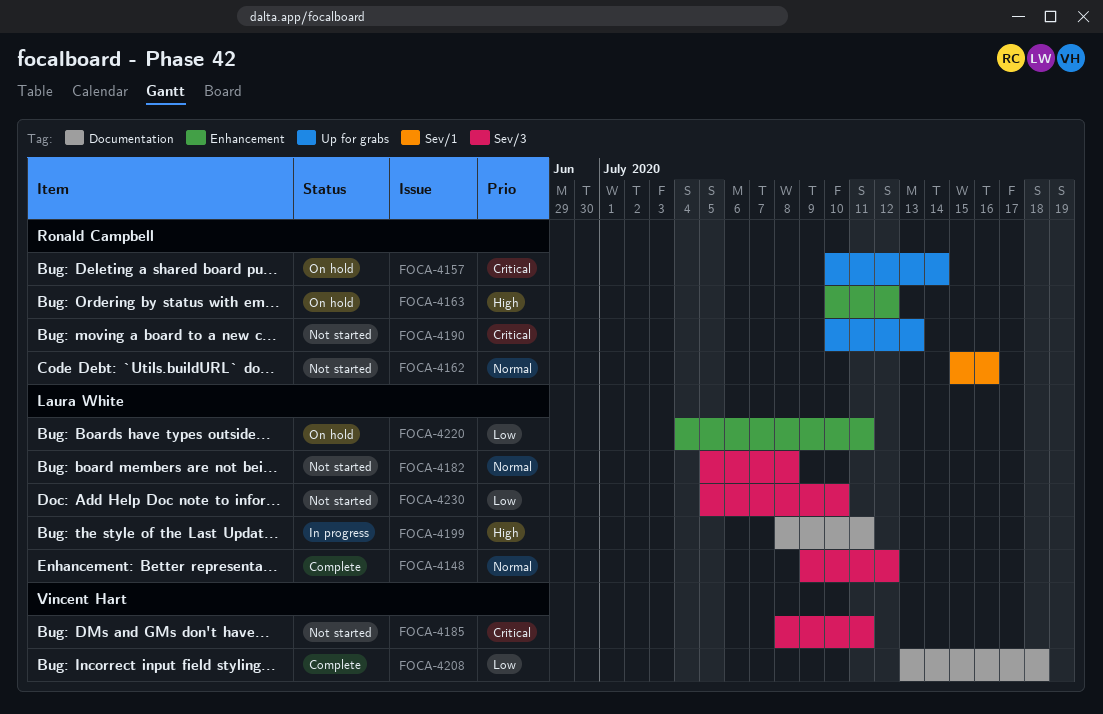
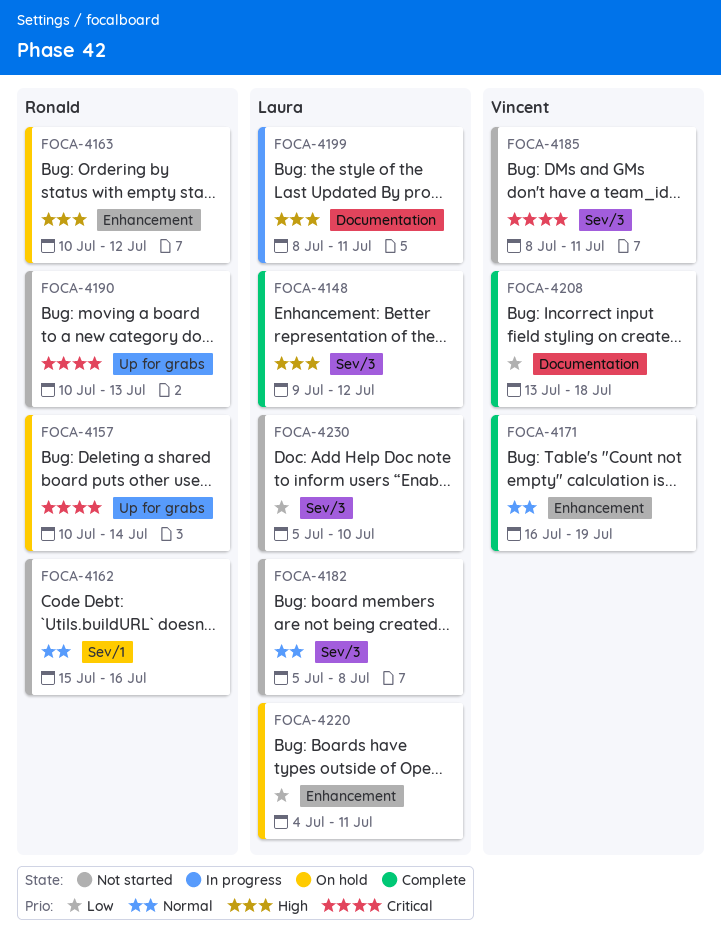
FOCA-4148, priority: Normal -> High
FOCA-4171: none -> present

